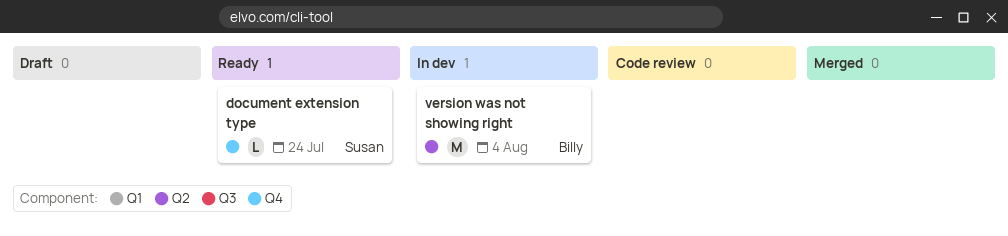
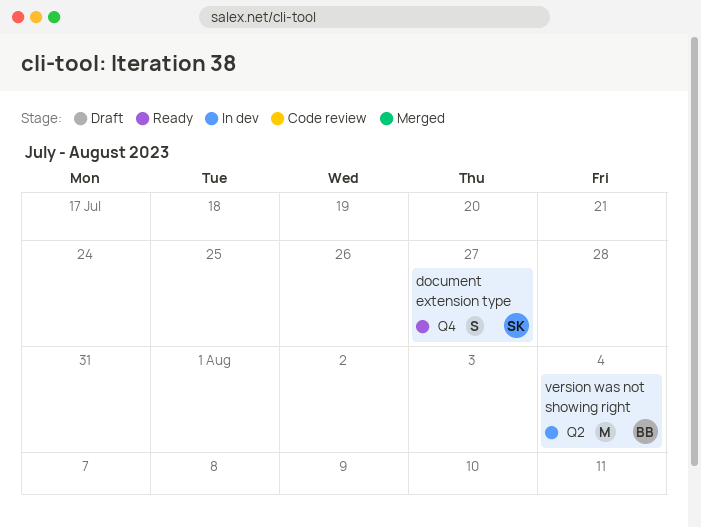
document extension type, estimate: L -> S
document extension type, due: Jul 24 -> Jul 27

